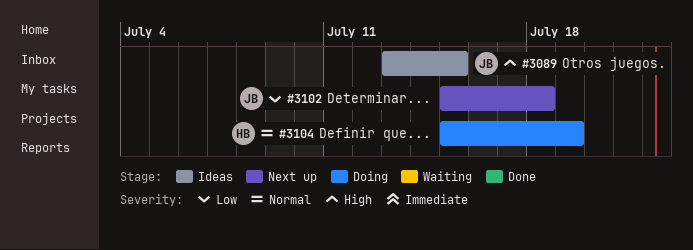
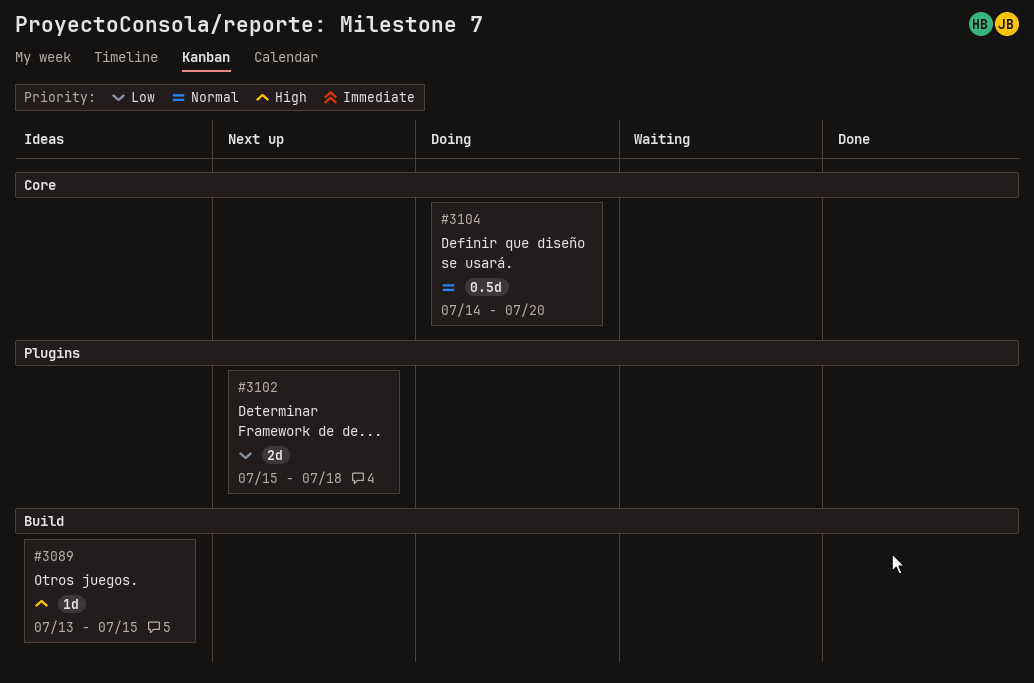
#3104, start: Jul 15 -> Jul 14
#3104, due: Jul 19 -> Jul 20

